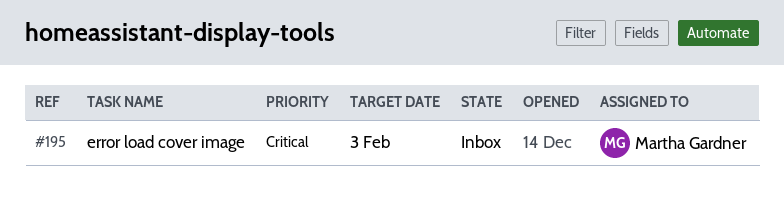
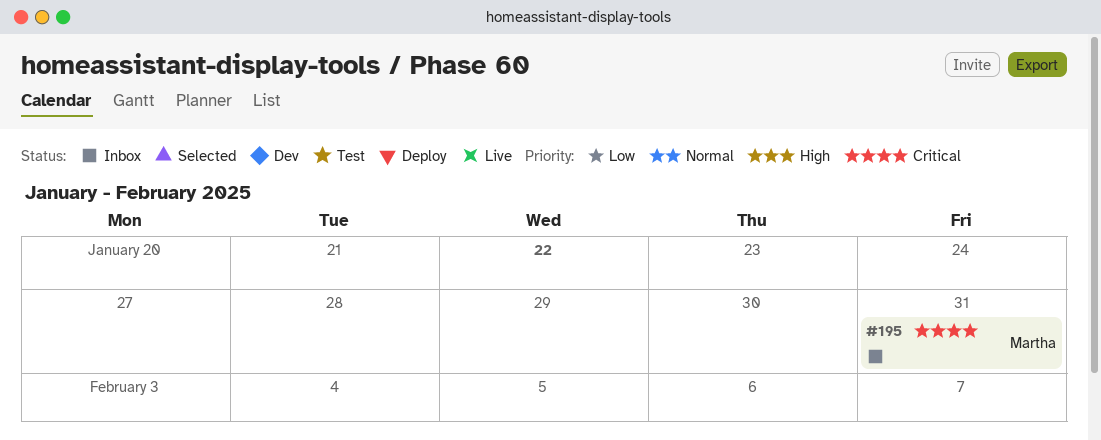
#195, due: Feb 3 -> Jan 31

